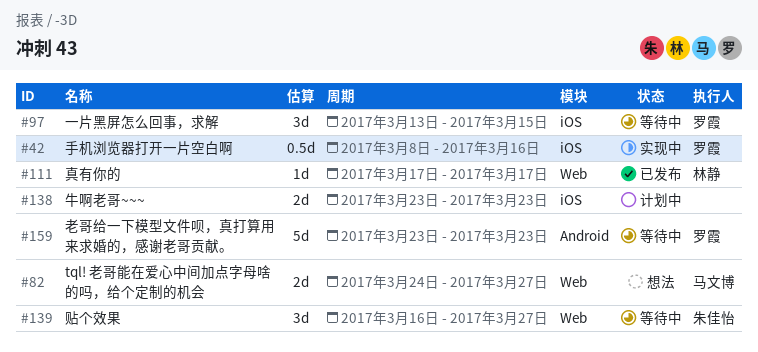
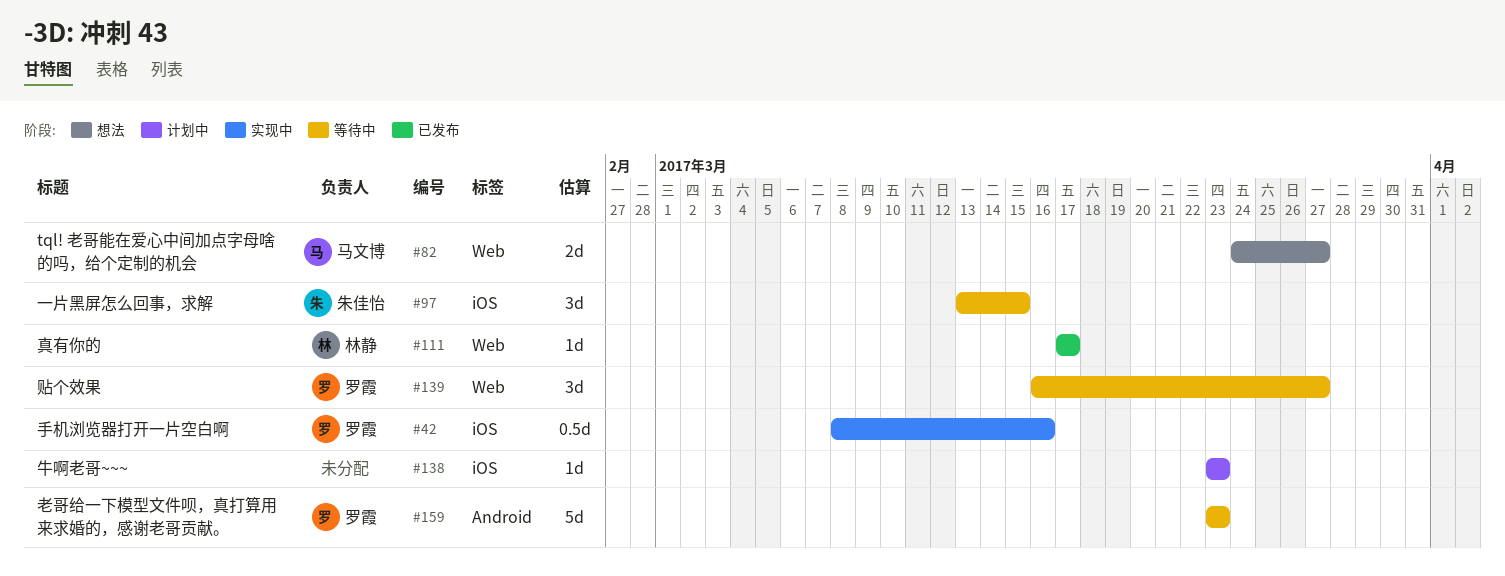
#97, owner: 罗霞 -> 朱佳怡
#138, estimate: 2d -> 1d
#139, owner: 朱佳怡 -> 罗霞

